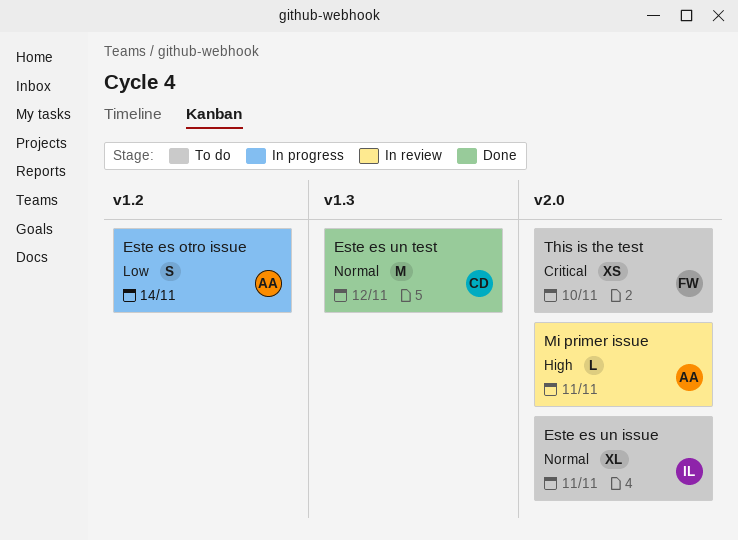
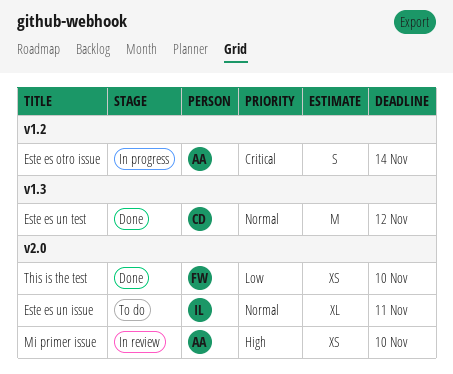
Este es otro issue, priority: Low -> Critical
Mi primer issue, estimate: L -> XS
Mi primer issue, due: Nov 11 -> Nov 10
This is the test, status: To do -> Done
This is the test, priority: Critical -> Low

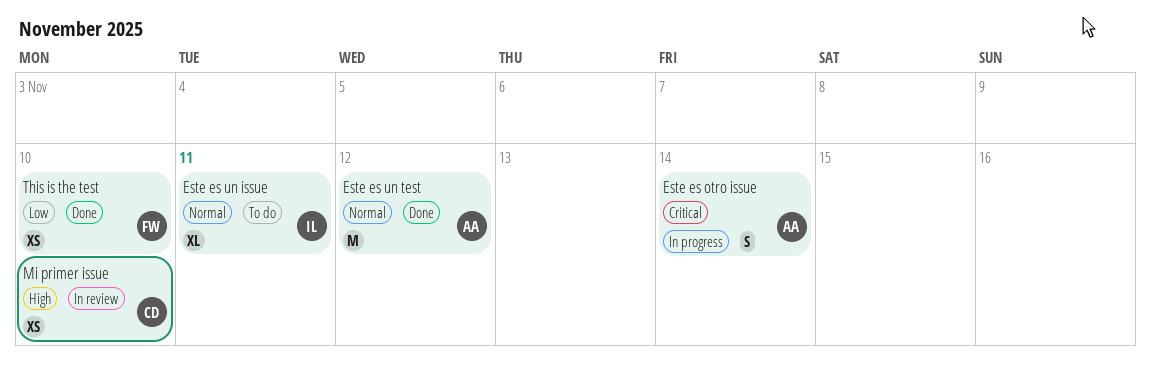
Este es un test, owner: CD -> AA
Mi primer issue, owner: AA -> CD

